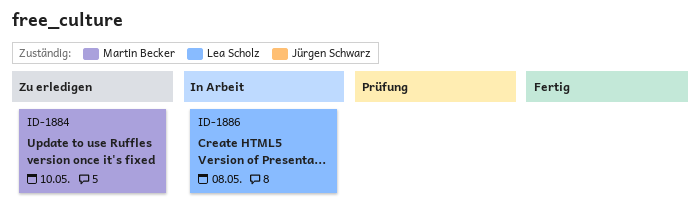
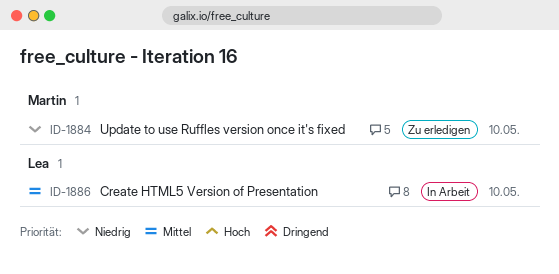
ID-1886, due: May 8 -> May 10

